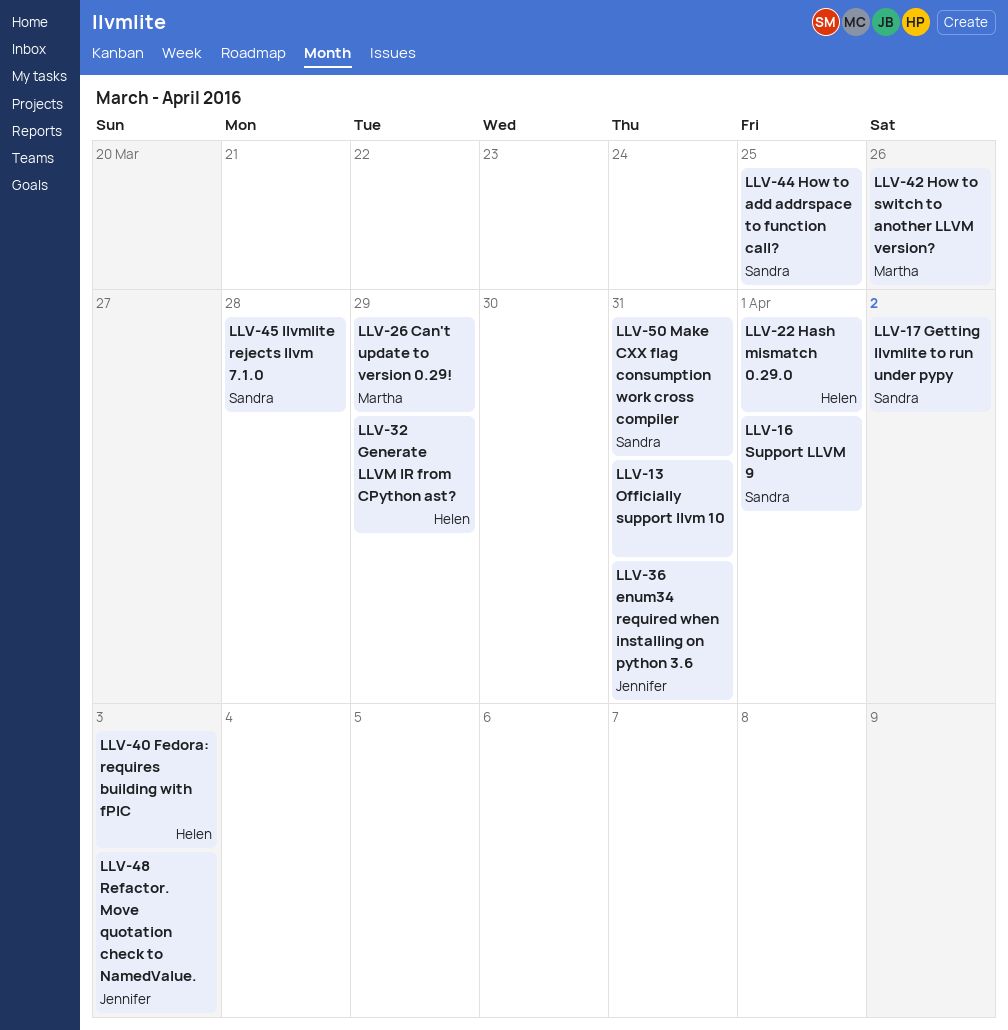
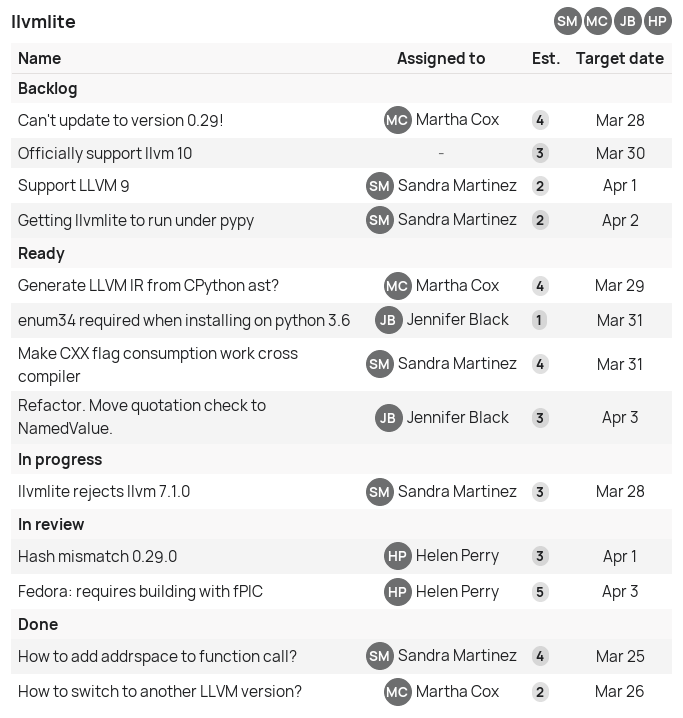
Can't update to version 0.29!, due: Mar 29 -> Mar 28
Generate LLVM IR from CPython ast?, owner: Helen Perry -> Martha Cox
Officially support llvm 10, due: Mar 31 -> Mar 30

